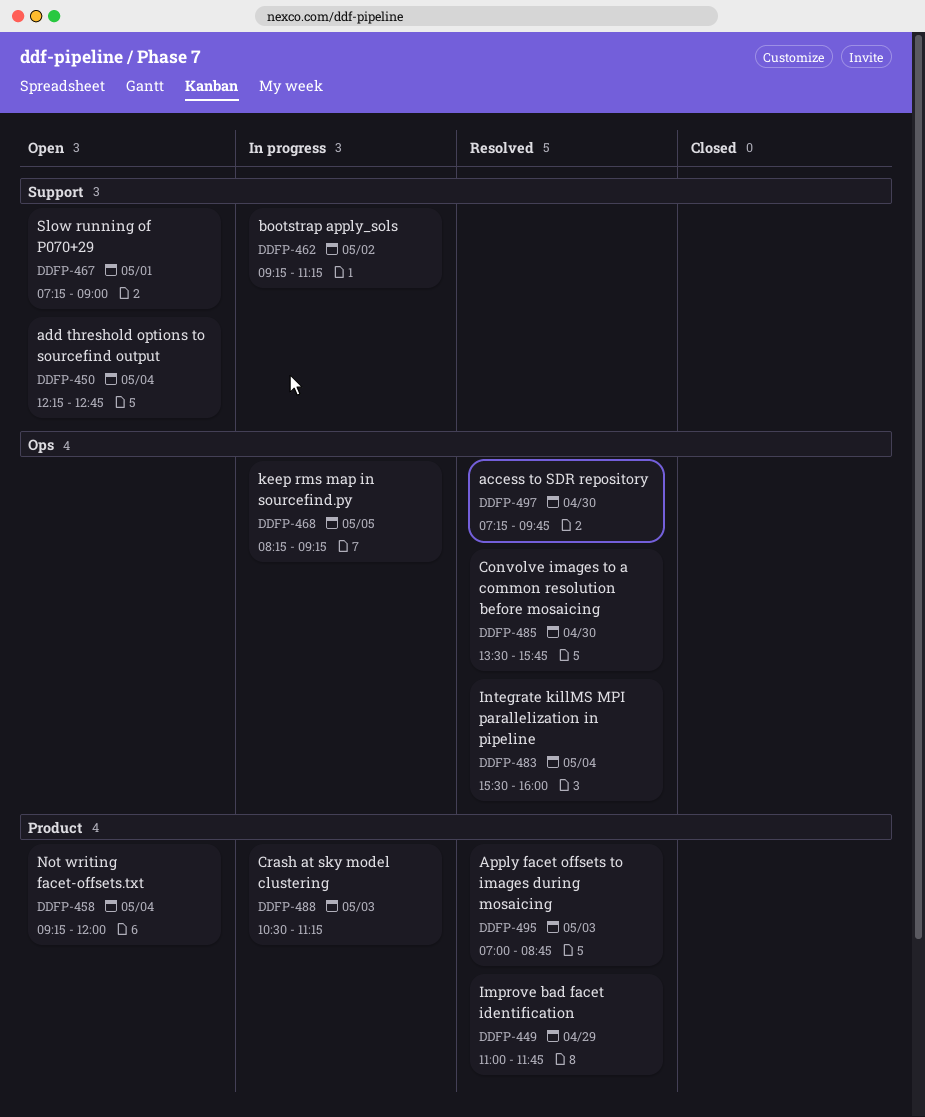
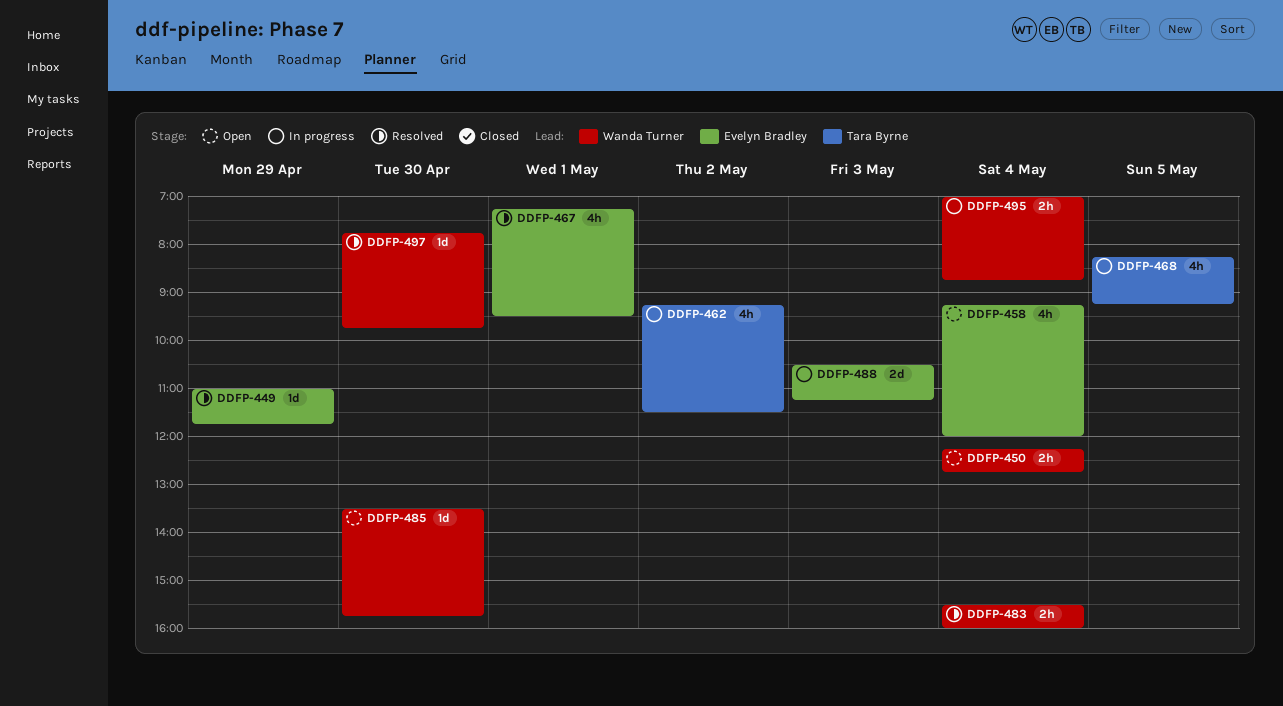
DDFP-462, ends: 11:15 -> 11:30
DDFP-467, status: Open -> Resolved
DDFP-467, ends: 09:00 -> 09:30
DDFP-485, status: Resolved -> Open
DDFP-495, status: Resolved -> In progress
DDFP-495, day: May 3 -> May 4
DDFP-497, begins: 07:15 -> 07:45

